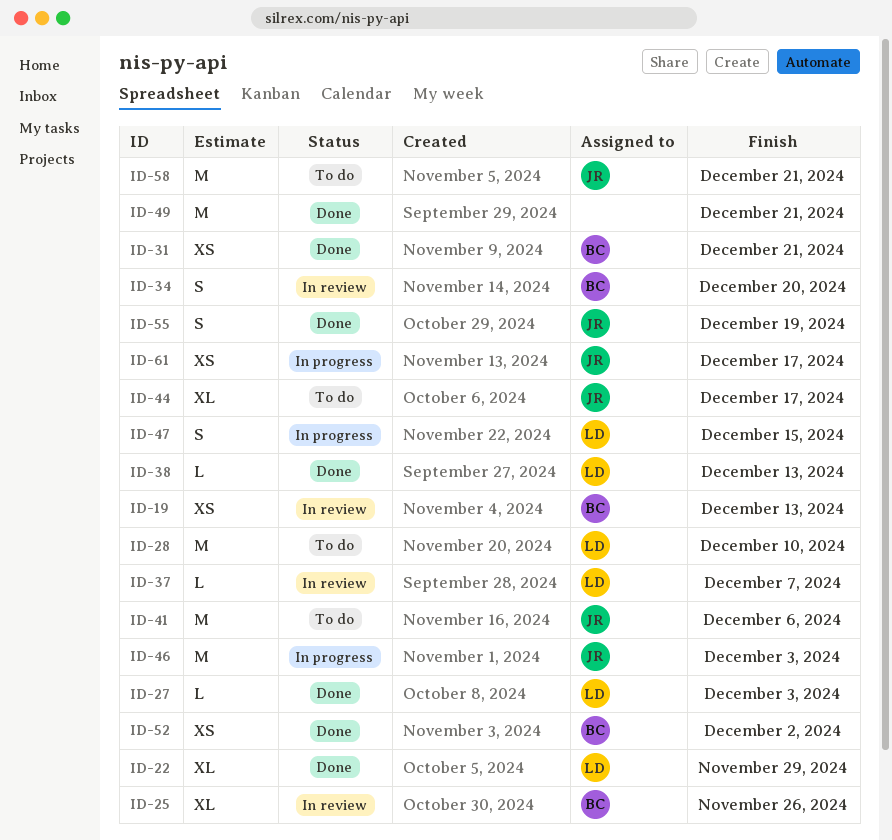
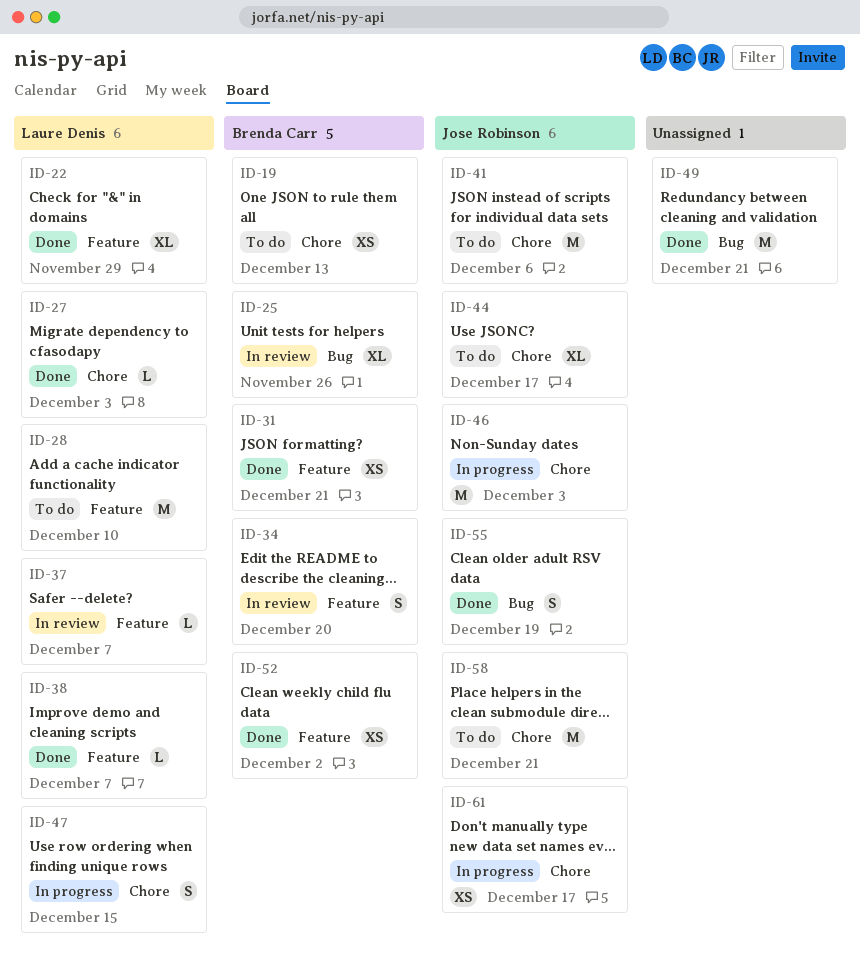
ID-19, status: In review -> To do
ID-38, due: Dec 13 -> Dec 7

